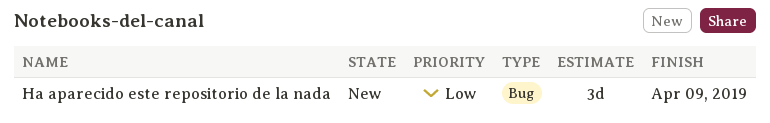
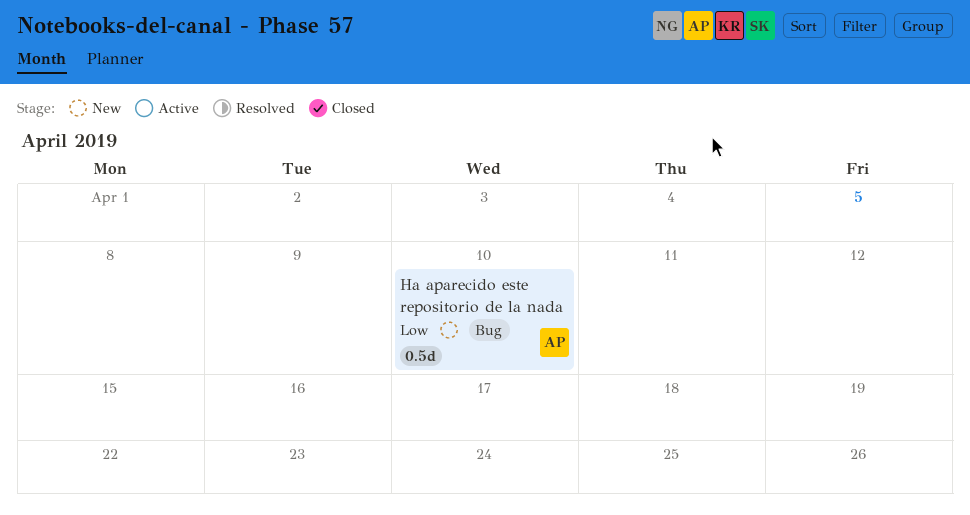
Ha aparecido este repositorio de la nada, estimate: 3d -> 0.5d
Ha aparecido este repositorio de la nada, due: Apr 9 -> Apr 10

